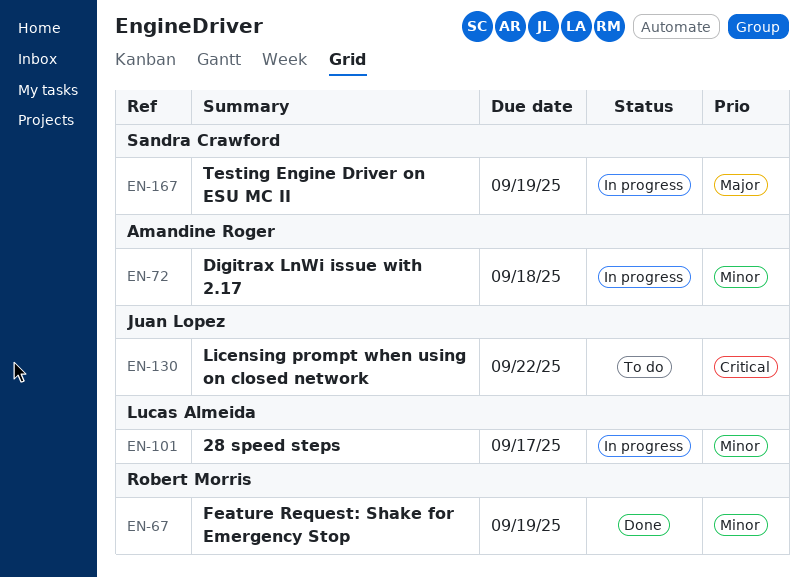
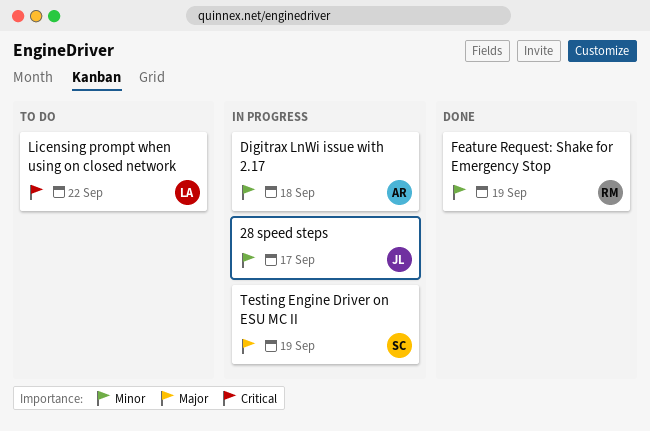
28 speed steps, owner: Lucas Almeida -> Juan Lopez
Licensing prompt when using on closed network, owner: Juan Lopez -> Lucas Almeida

